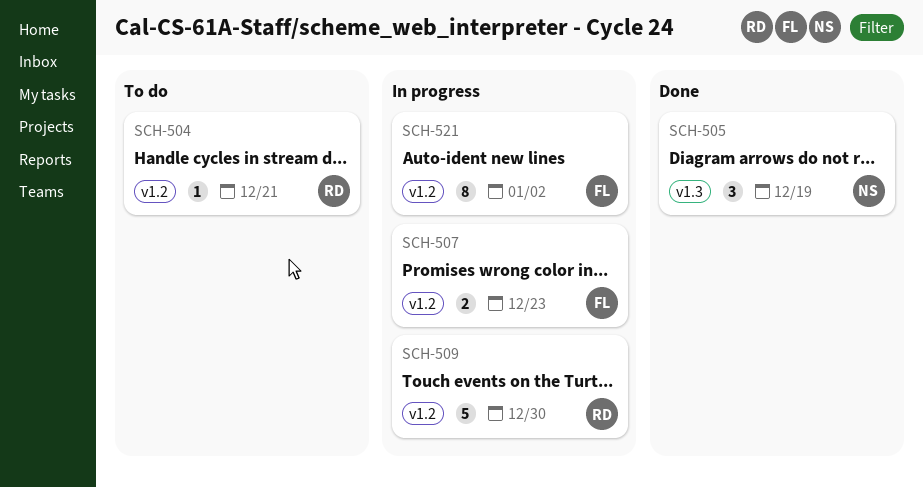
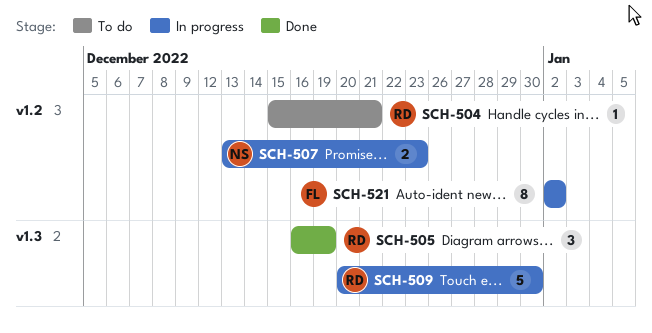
SCH-505, owner: NS -> RD
SCH-507, owner: FL -> NS
SCH-509, label: v1.2 -> v1.3

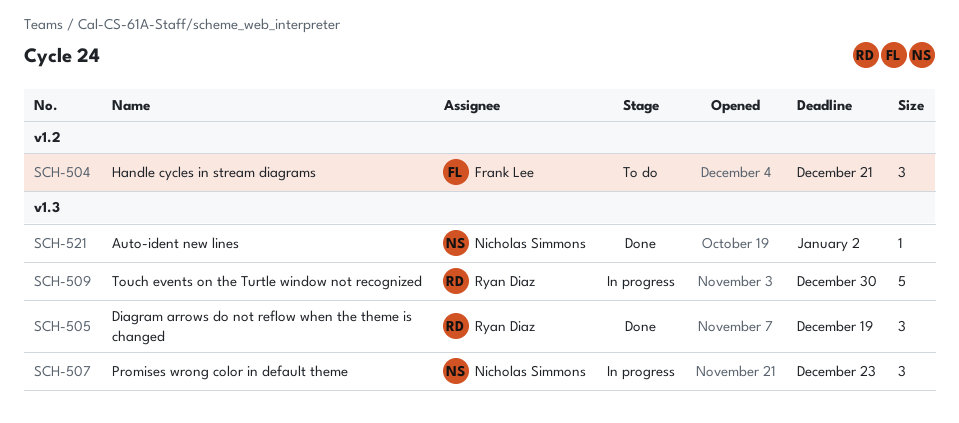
SCH-504, owner: Ryan Diaz -> Frank Lee
SCH-504, estimate: 1 -> 3
SCH-507, label: v1.2 -> v1.3
SCH-507, estimate: 2 -> 3
SCH-521, status: In progress -> Done
SCH-521, owner: Frank Lee -> Nicholas Simmons
SCH-521, label: v1.2 -> v1.3
SCH-521, estimate: 8 -> 1

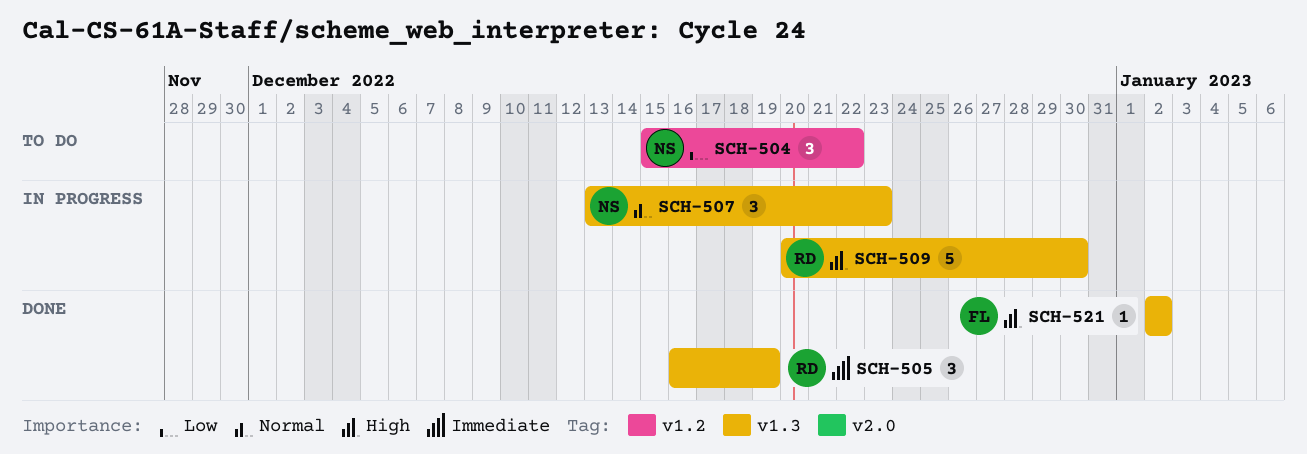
SCH-504, owner: Frank Lee -> Nicholas Simmons
SCH-504, due: Dec 21 -> Dec 22
SCH-521, owner: Nicholas Simmons -> Frank Lee

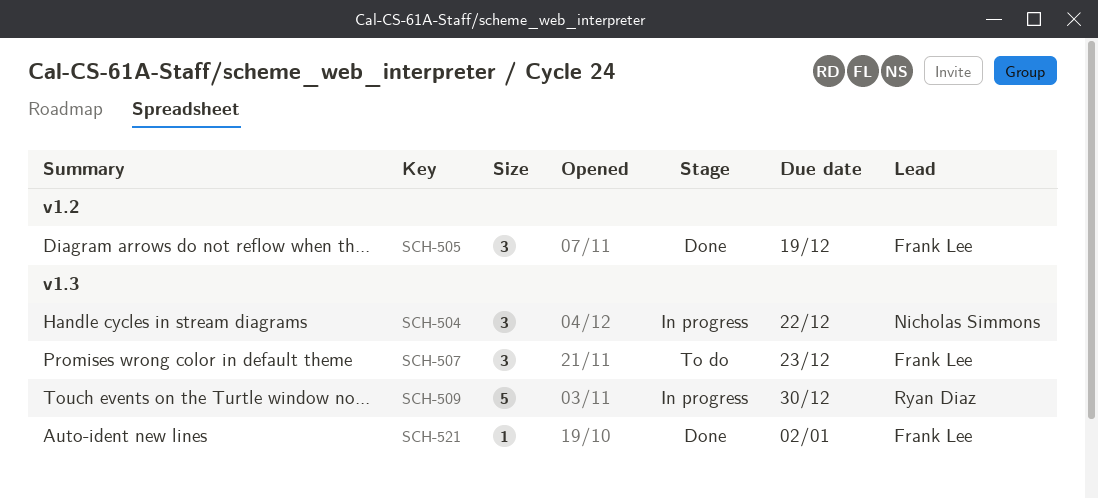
SCH-504, status: To do -> In progress
SCH-504, label: v1.2 -> v1.3
SCH-505, owner: Ryan Diaz -> Frank Lee
SCH-505, label: v1.3 -> v1.2
SCH-507, status: In progress -> To do
SCH-507, owner: Nicholas Simmons -> Frank Lee

